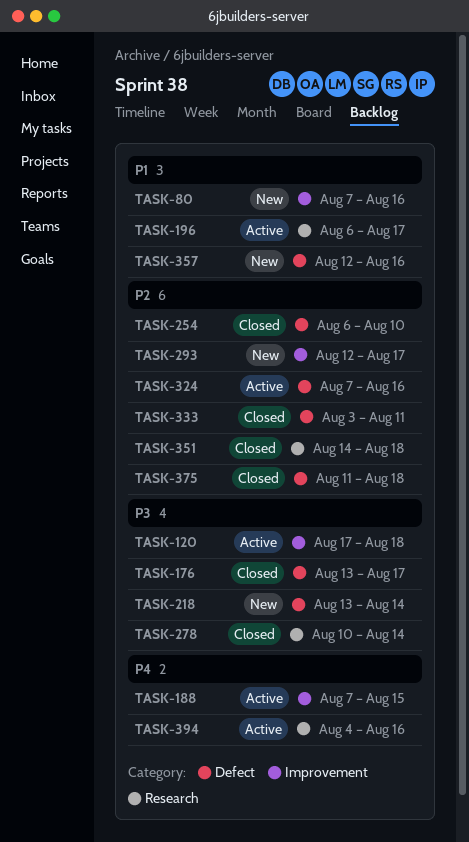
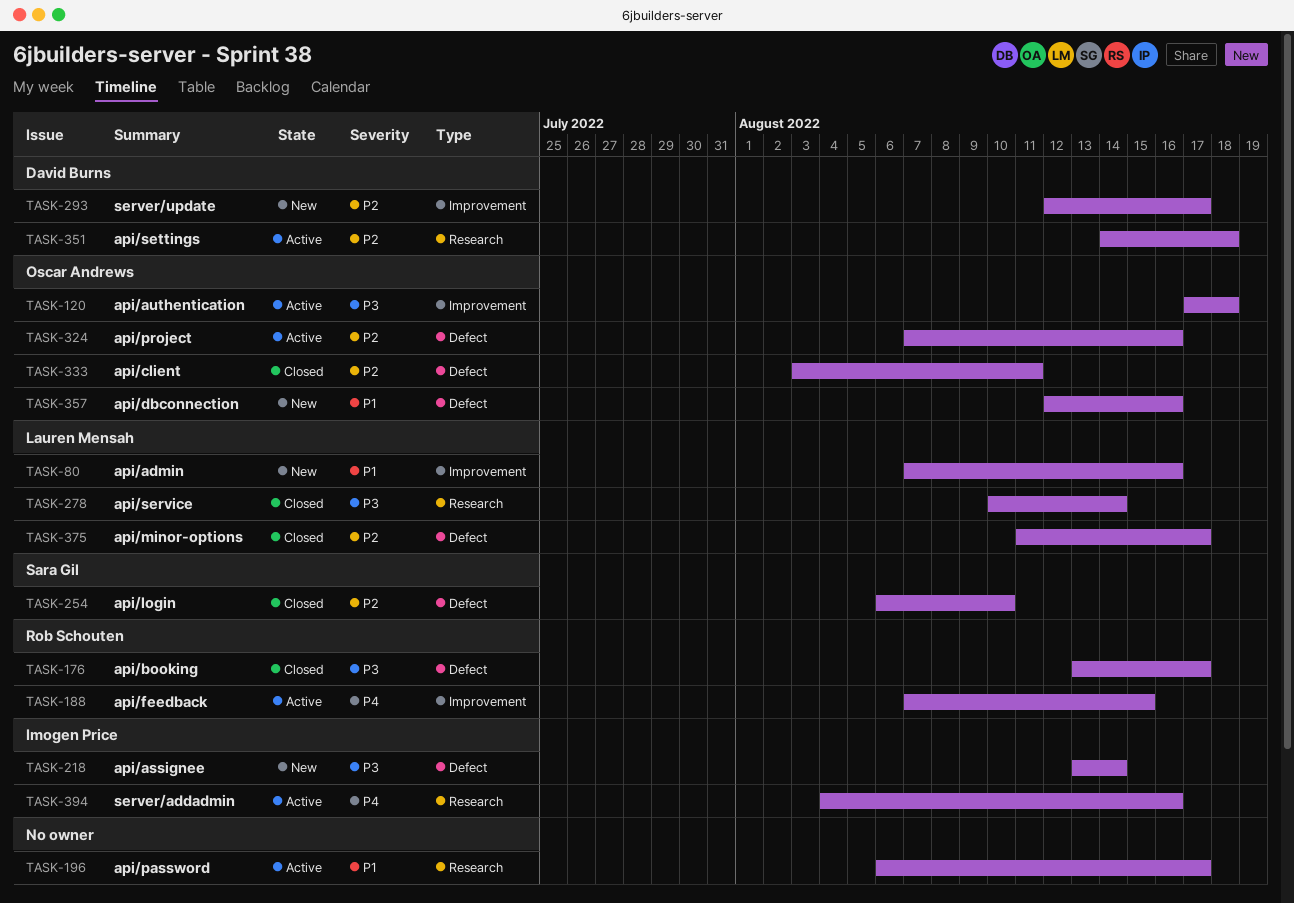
TASK-351, status: Closed -> Active
TASK-375, due: Aug 18 -> Aug 17

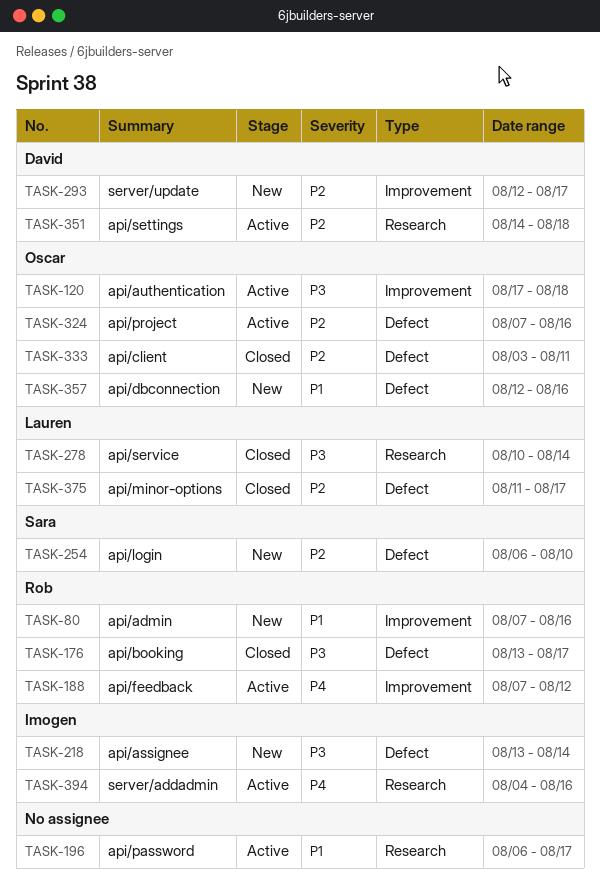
TASK-80, owner: Lauren Mensah -> Rob Schouten
TASK-188, due: Aug 15 -> Aug 12
TASK-254, status: Closed -> New

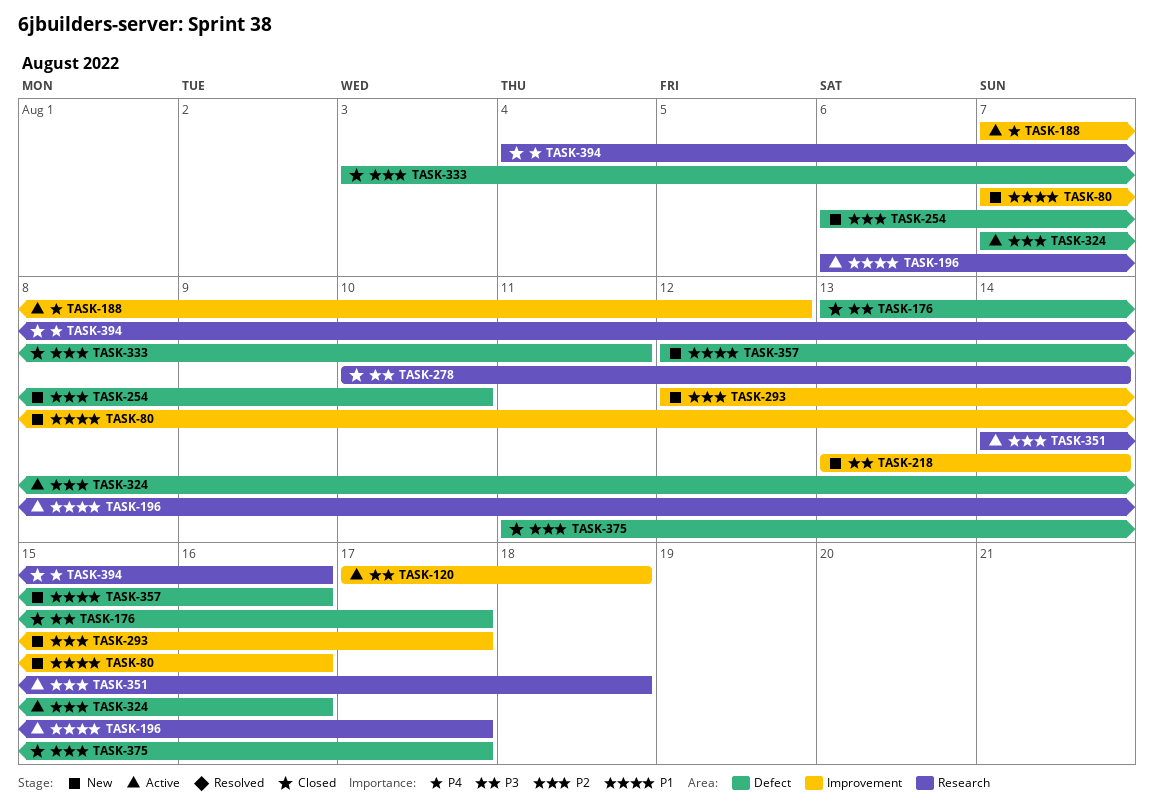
TASK-218, label: Defect -> Improvement
TASK-394, status: Active -> Closed

